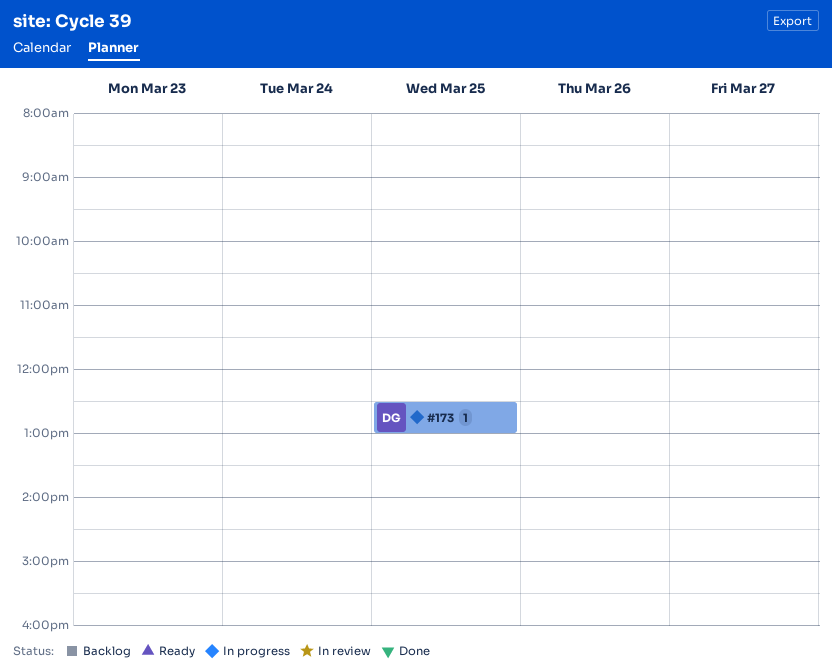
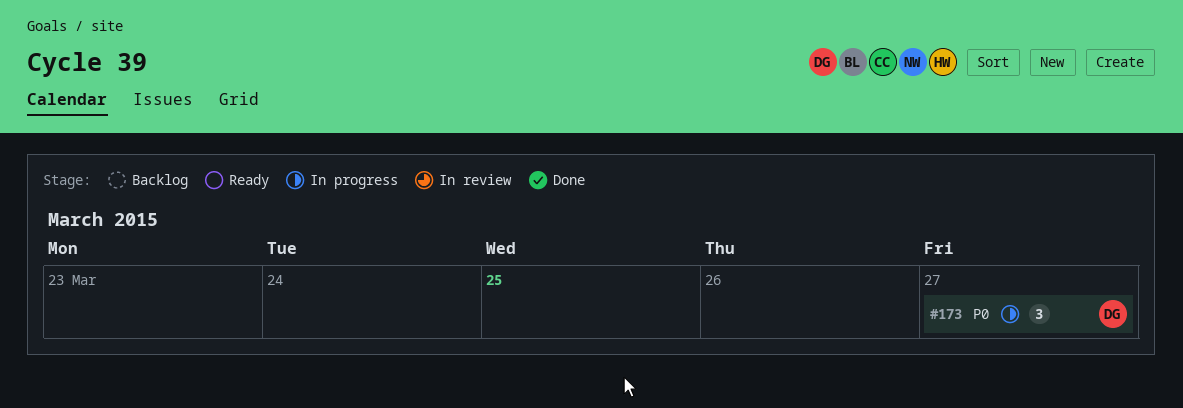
#173, estimate: 1 -> 3
#173, day: Mar 25 -> Mar 27

